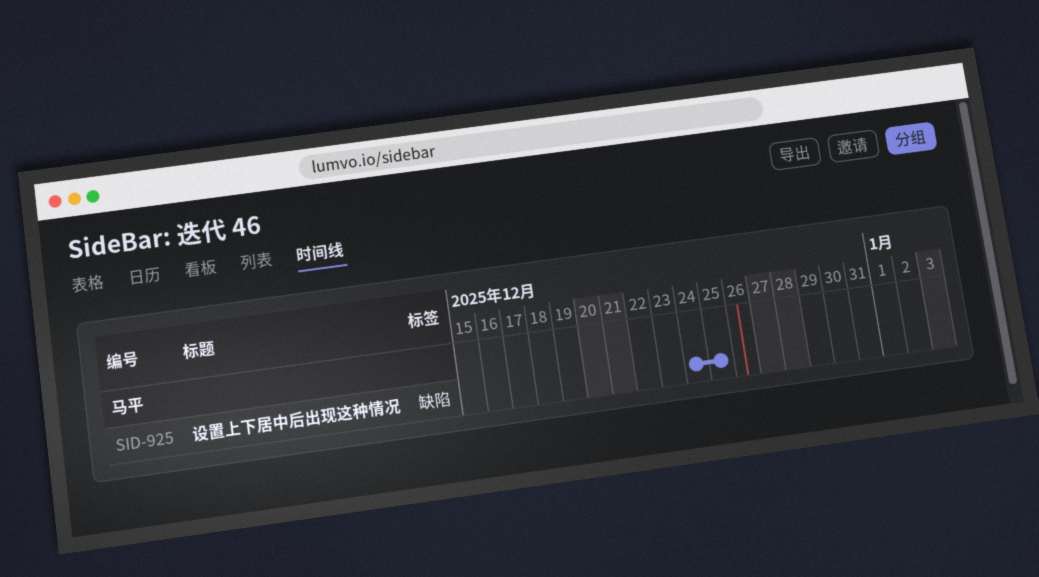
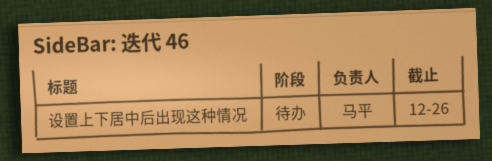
设置上下居中后出现这种情况, due: Dec 25 -> Dec 26

